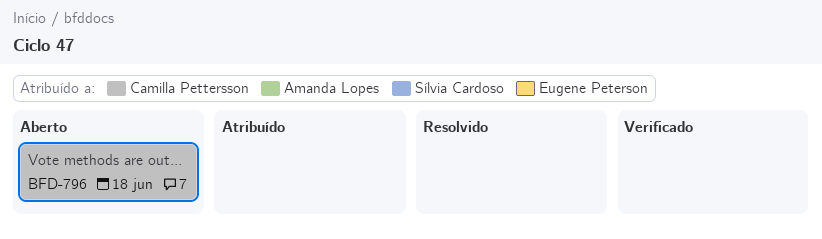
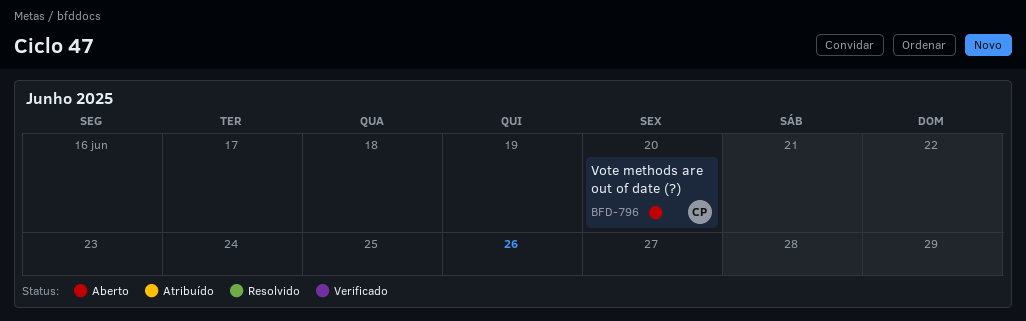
BFD-796, due: Jun 18 -> Jun 20

